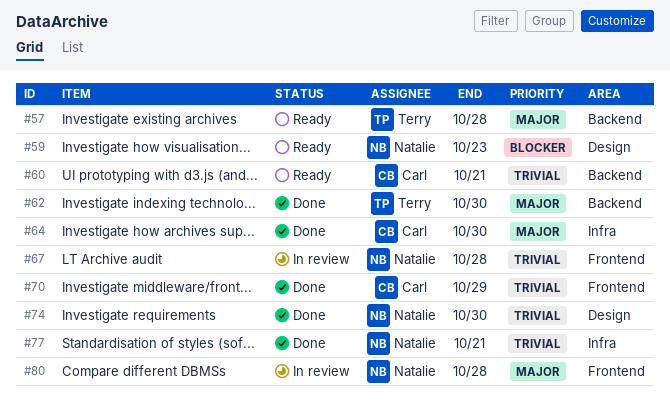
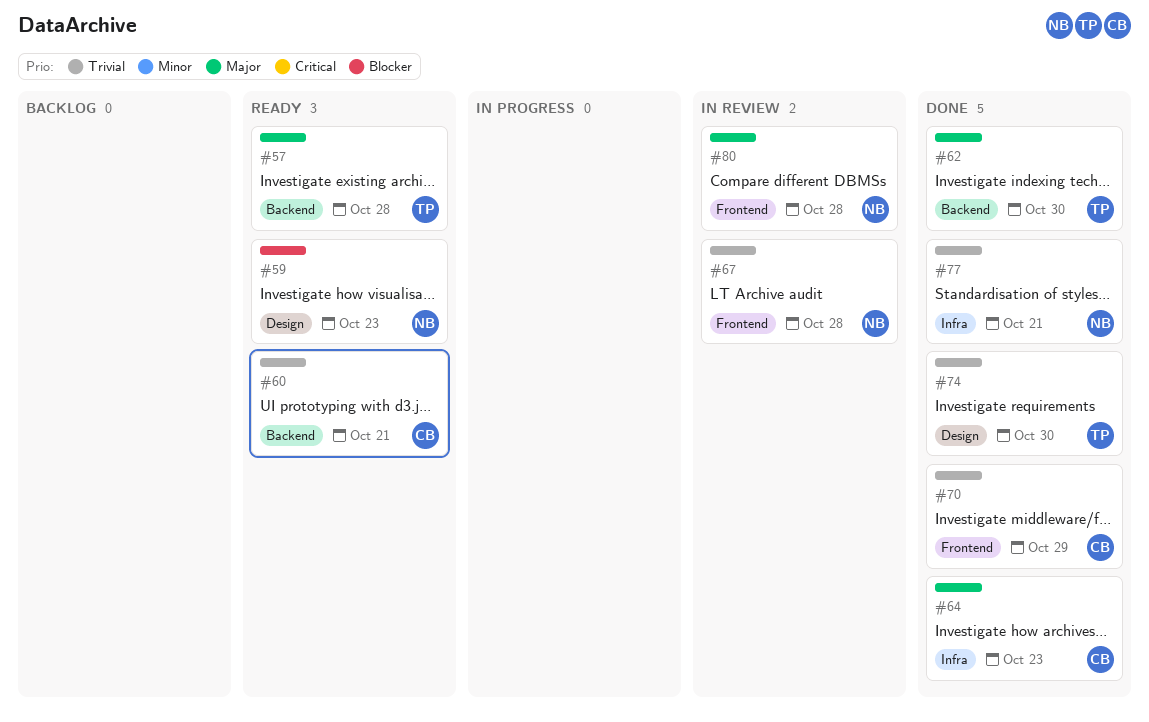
#64, due: Oct 30 -> Oct 23
#74, owner: Natalie -> Terry

